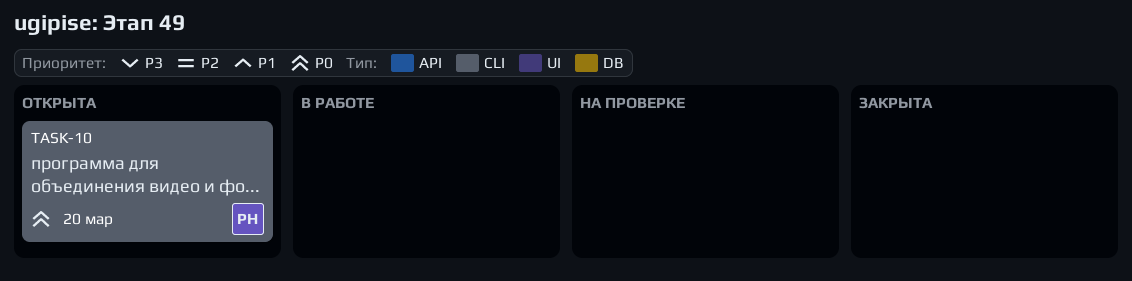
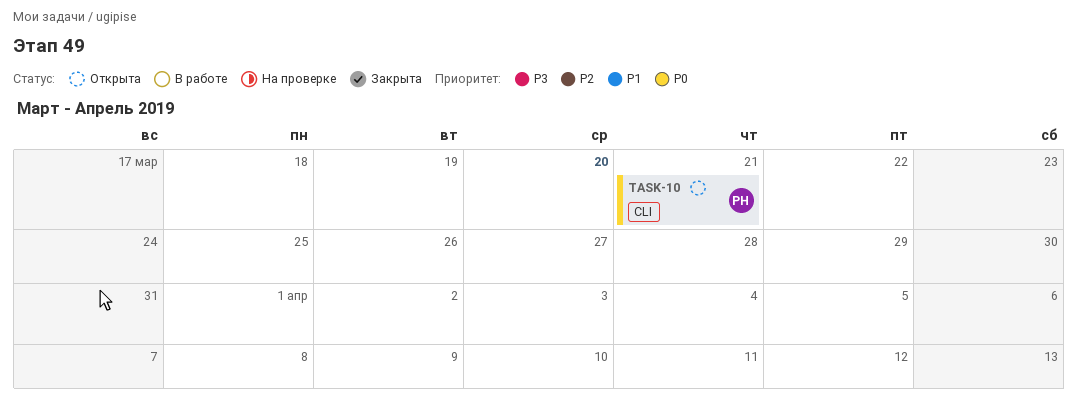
TASK-10, due: Mar 20 -> Mar 21

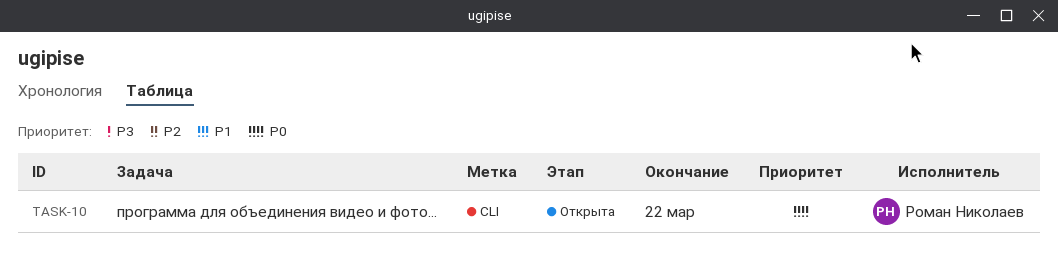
TASK-10, due: Mar 21 -> Mar 22

